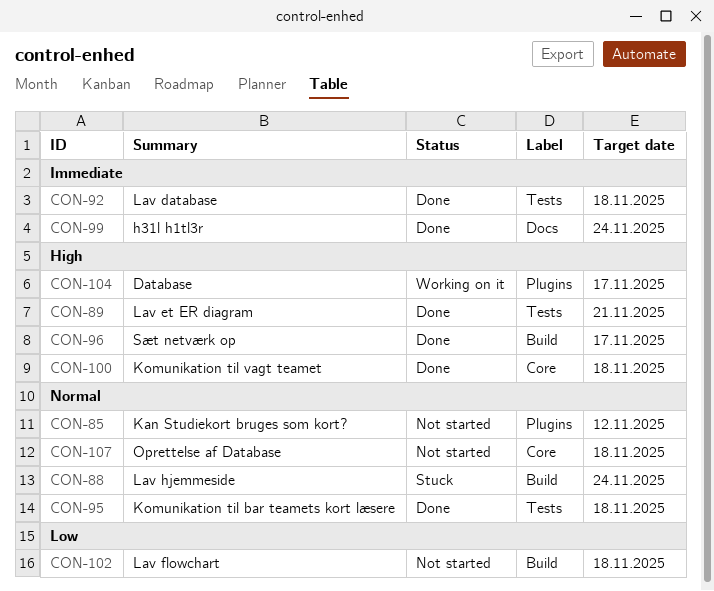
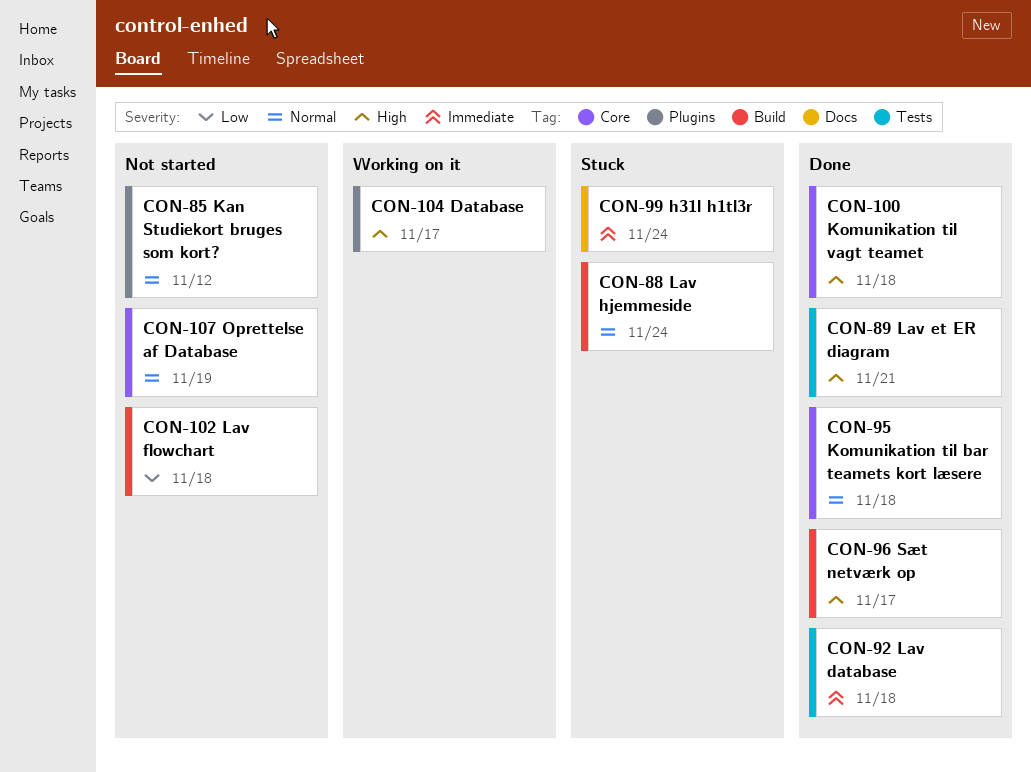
CON-95, label: Tests -> Core
CON-99, status: Done -> Stuck
CON-107, due: Nov 18 -> Nov 19

